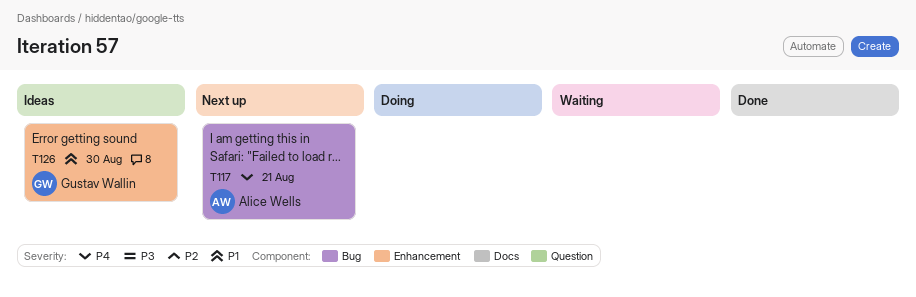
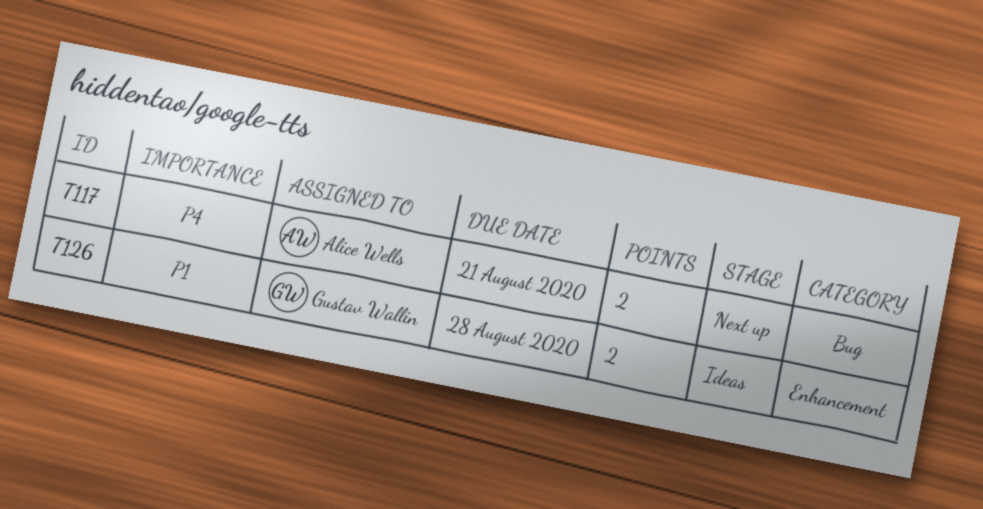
T126, due: Aug 30 -> Aug 28

